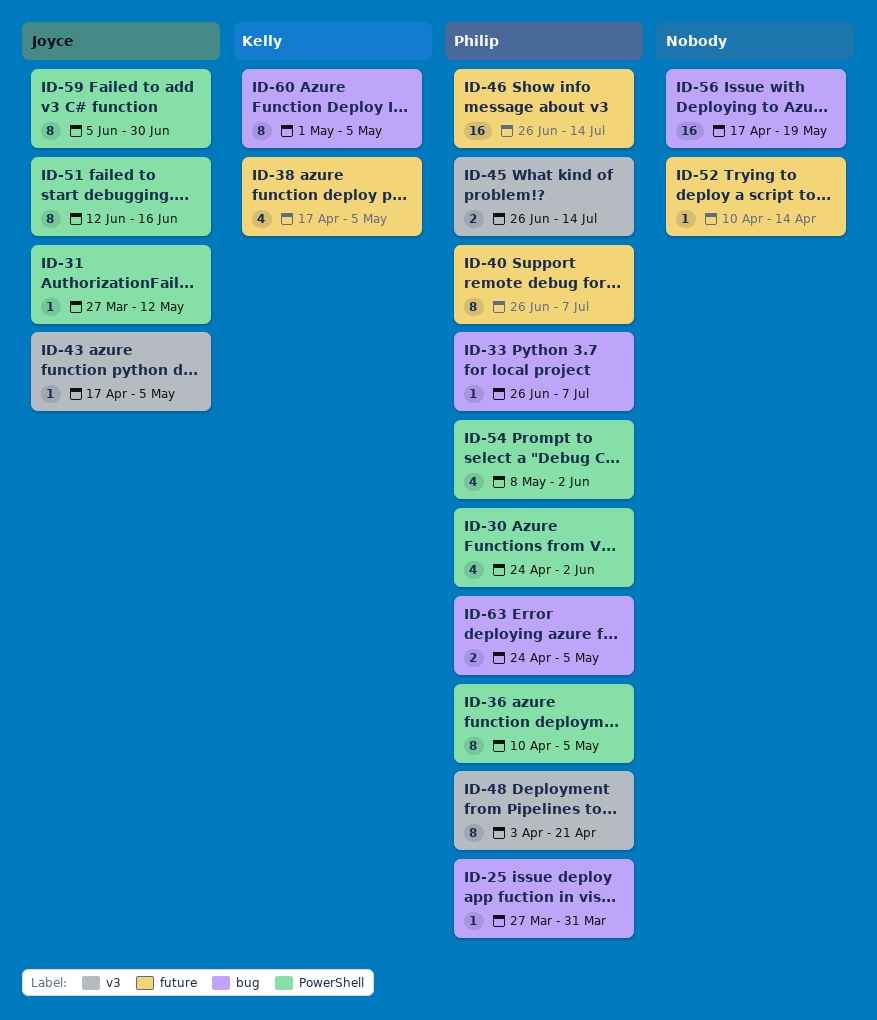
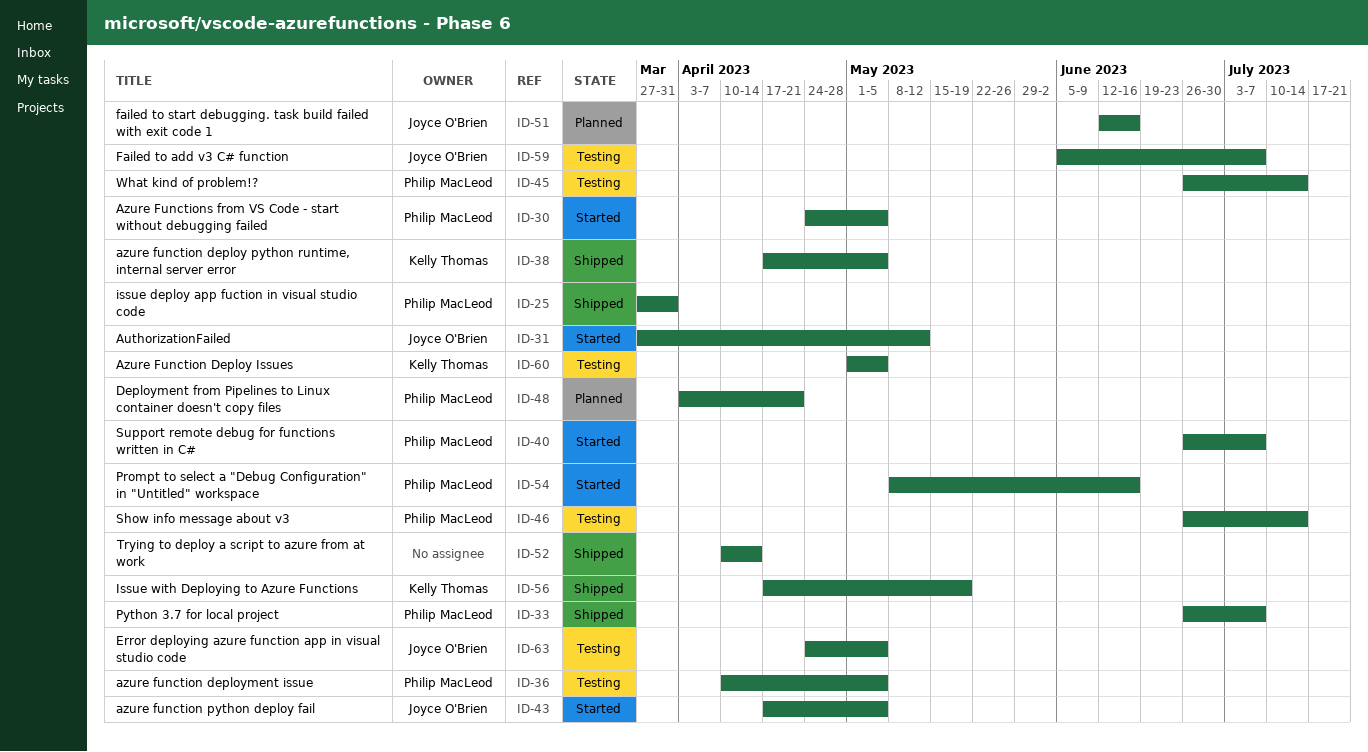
ID-30, due: Jun 2 -> May 5
ID-54, due: Jun 2 -> Jun 16
ID-56, owner: none -> Kelly Thomas
ID-59, due: Jun 30 -> Jul 7
ID-63, owner: Philip MacLeod -> Joyce O'Brien

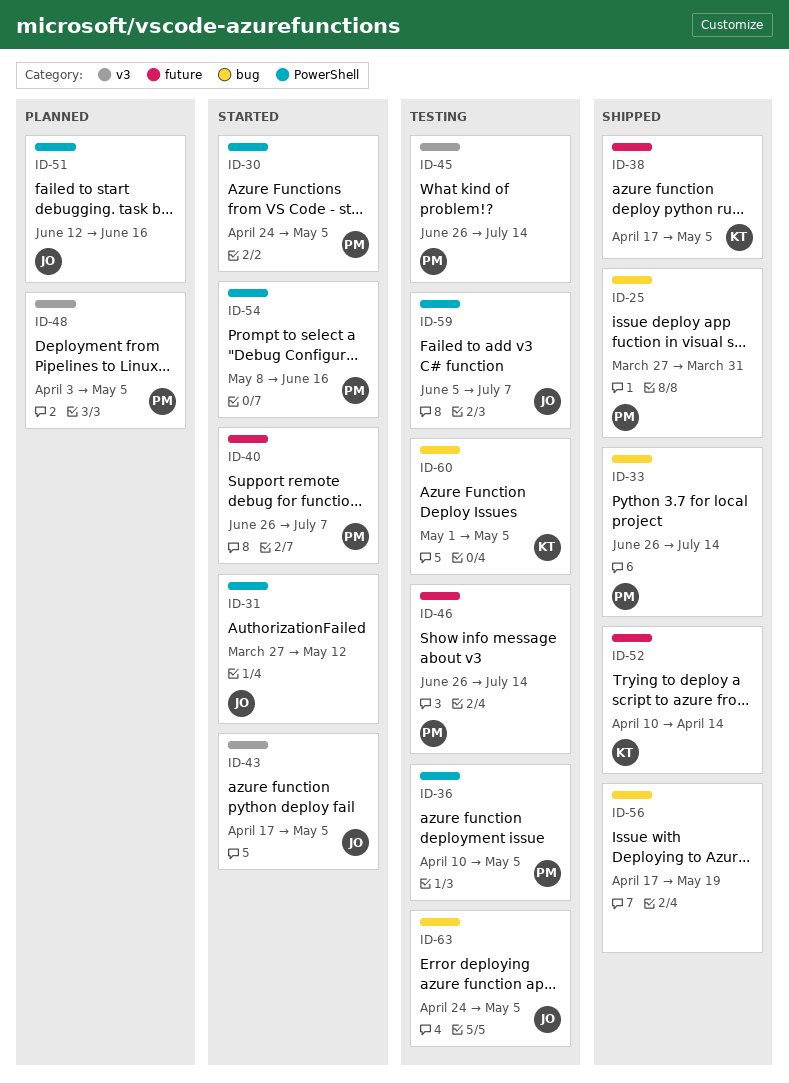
ID-33, due: Jul 7 -> Jul 14
ID-48, due: Apr 21 -> May 5
ID-52, owner: none -> Kelly Thomas
ID-56, owner: Kelly Thomas -> none

